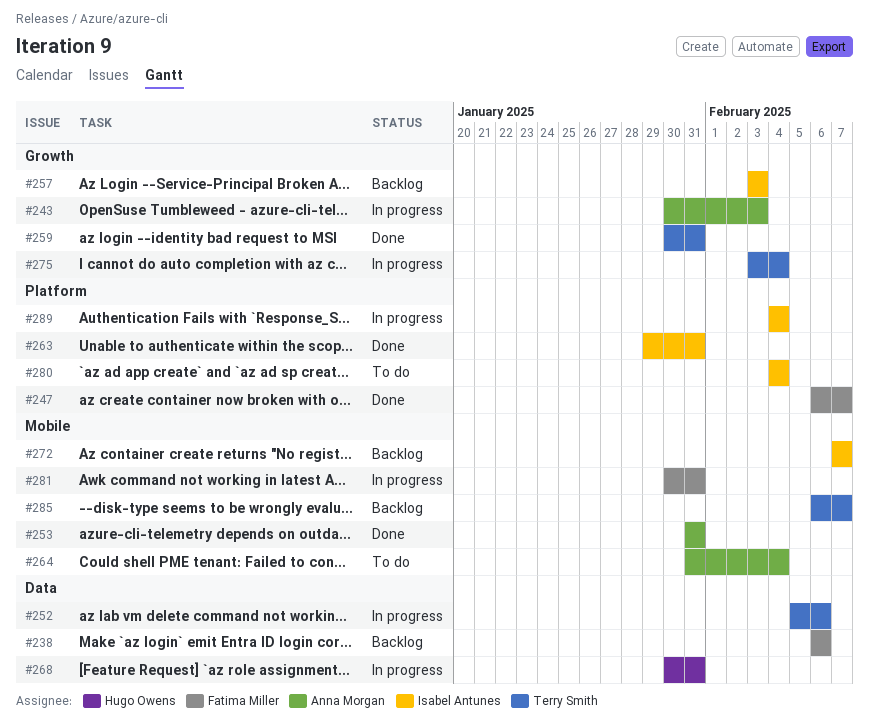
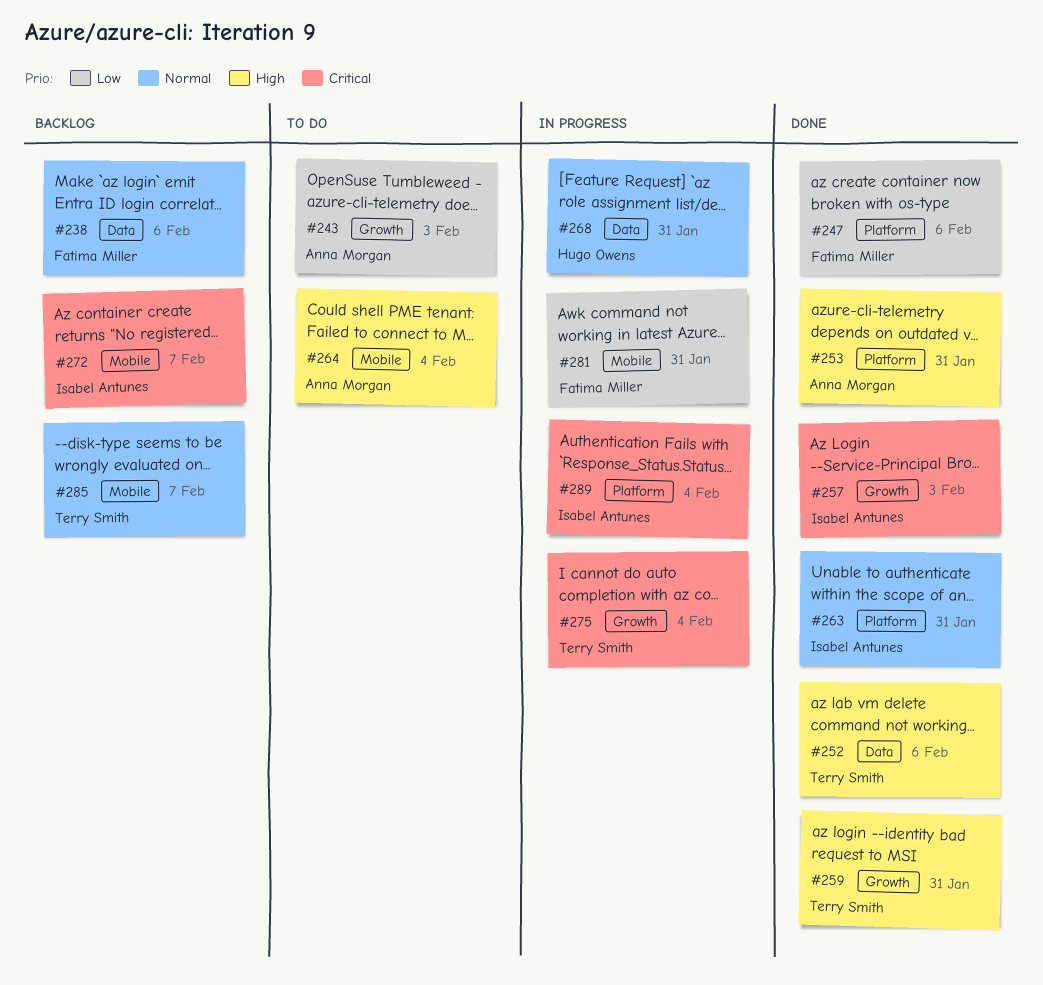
#243, status: In progress -> To do
#247, due: Feb 7 -> Feb 6
#252, status: In progress -> Done
#253, label: Mobile -> Platform
#257, status: Backlog -> Done
#280: present -> none

